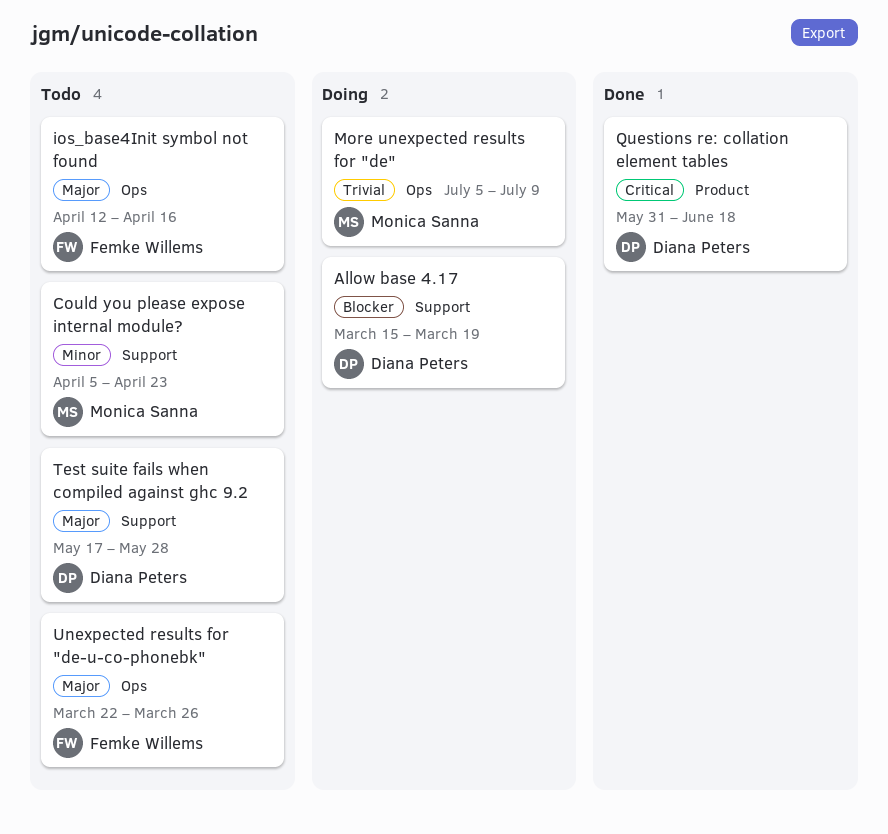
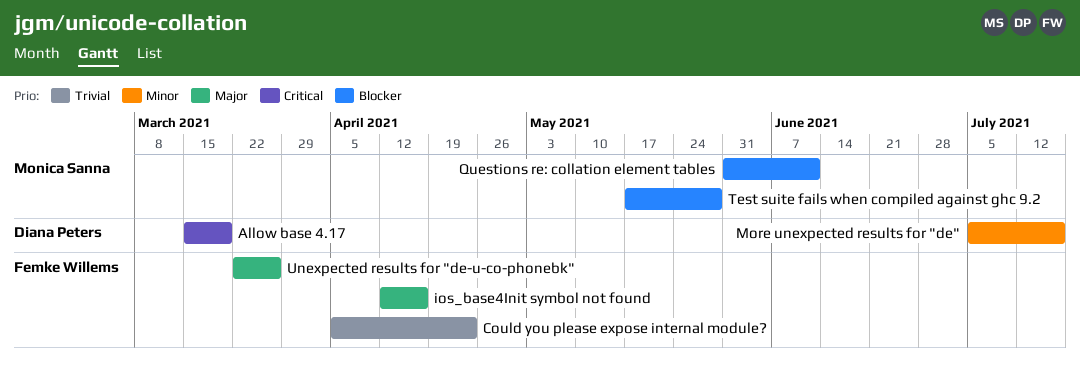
Allow base 4.17, priority: Blocker -> Critical
Could you please expose internal module?, owner: Monica Sanna -> Femke Willems
Could you please expose internal module?, priority: Minor -> Trivial
More unexpected results for "de", owner: Monica Sanna -> Diana Peters
More unexpected results for "de", priority: Trivial -> Minor
More unexpected results for "de", due: Jul 9 -> Jul 16
Questions re: collation element tables, owner: Diana Peters -> Monica Sanna
Questions re: collation element tables, priority: Critical -> Blocker
Questions re: collation element tables, due: Jun 18 -> Jun 11
Test suite fails when compiled against ghc 9.2, owner: Diana Peters -> Monica Sanna
Test suite fails when compiled against ghc 9.2, priority: Major -> Blocker

